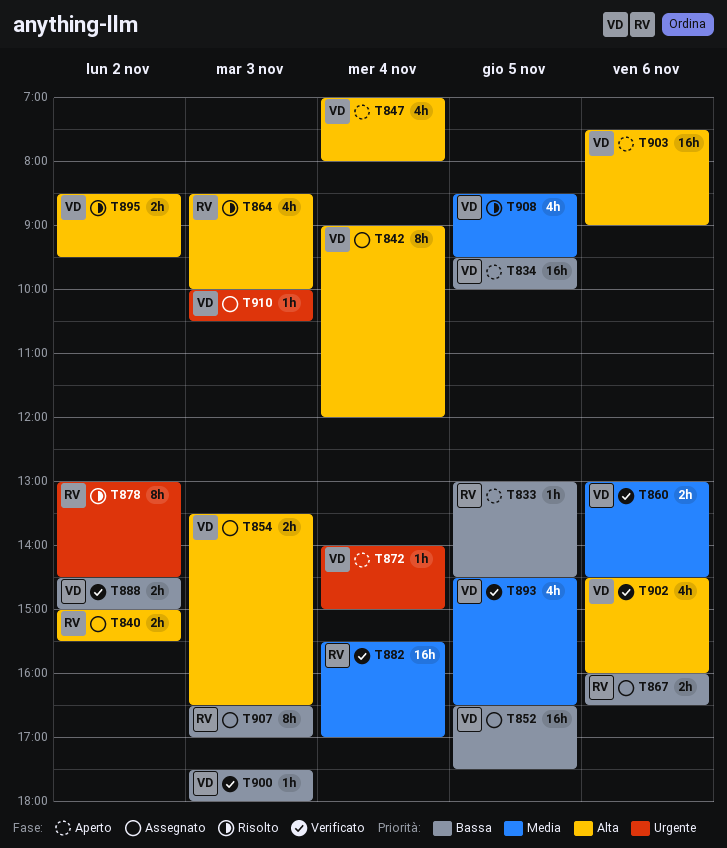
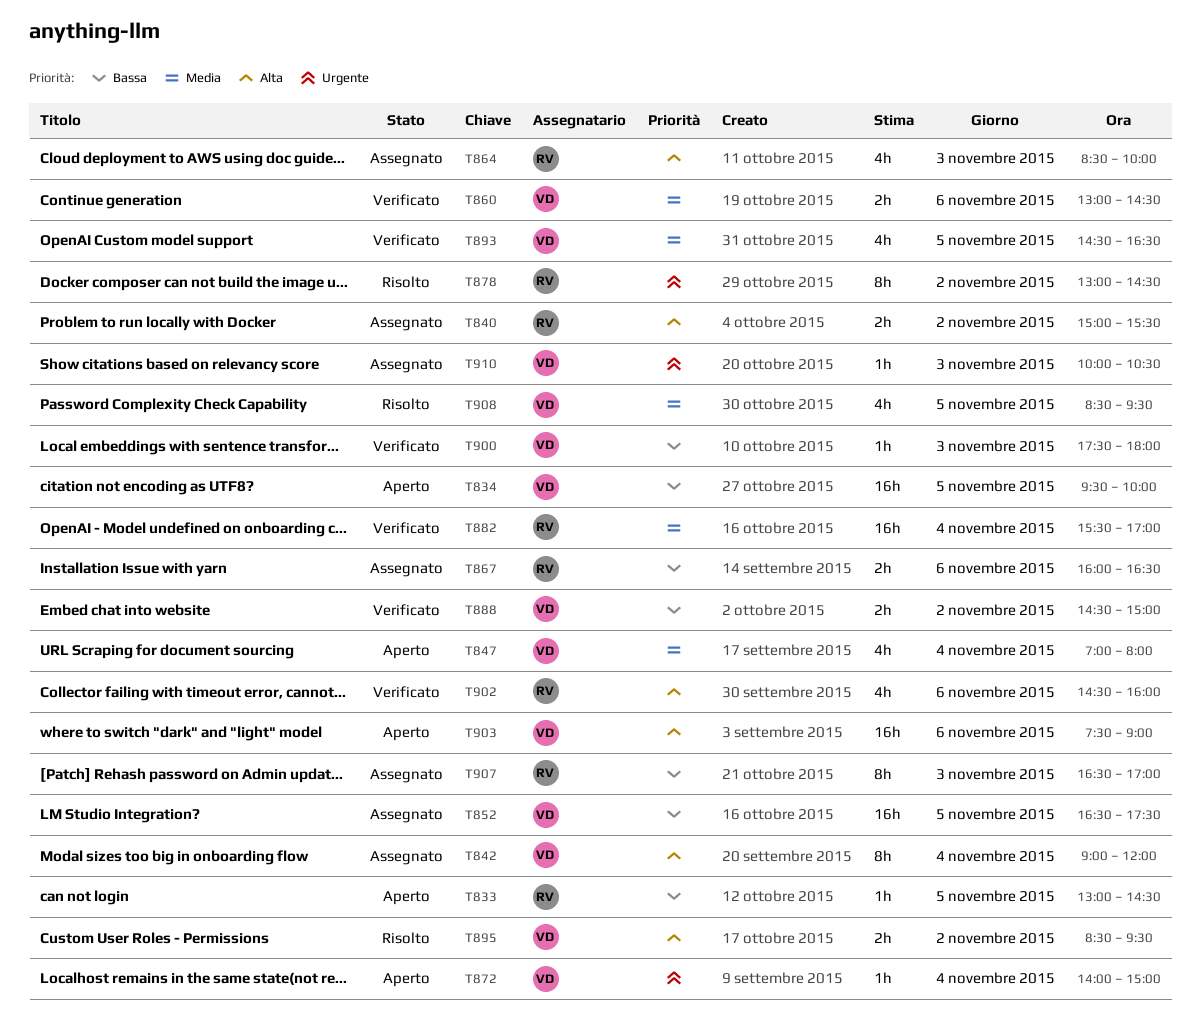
T847, priority: Alta -> Media
T854: present -> none
T864, status: Risolto -> Assegnato
T902, owner: VD -> RV

